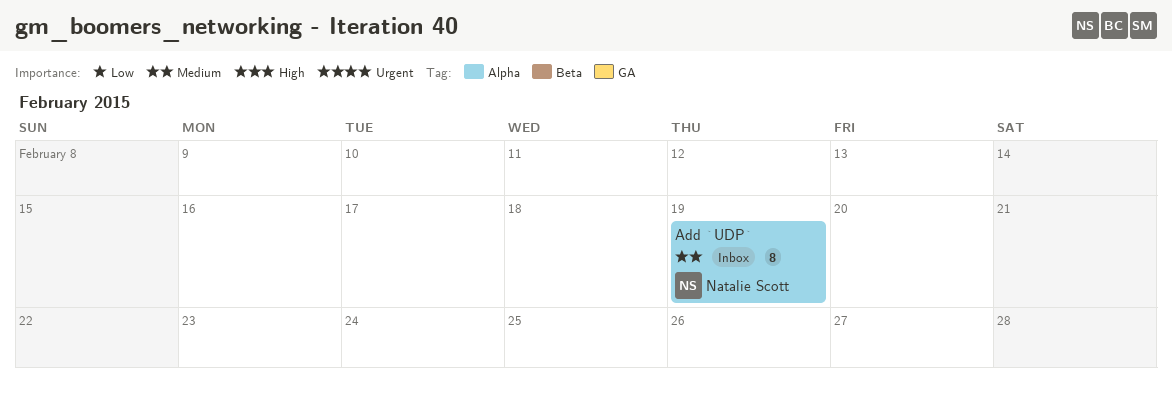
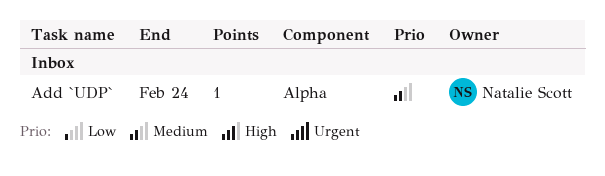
Add `UDP`, estimate: 8 -> 1
Add `UDP`, due: Feb 19 -> Feb 24

